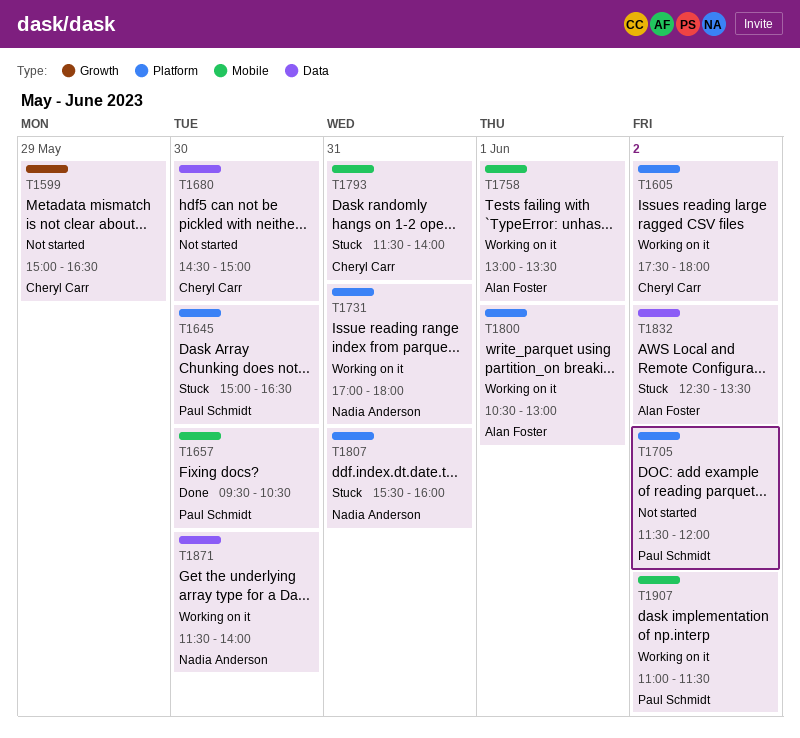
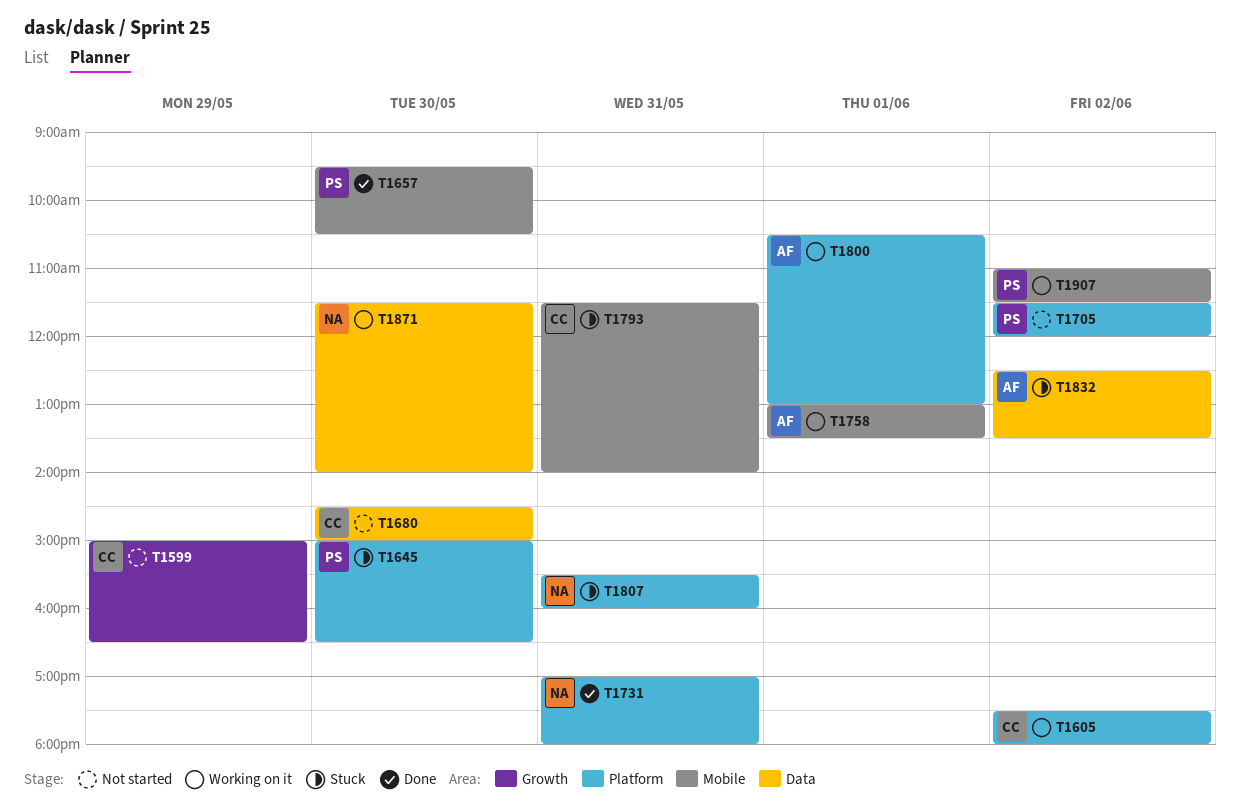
T1731, status: Working on it -> Done

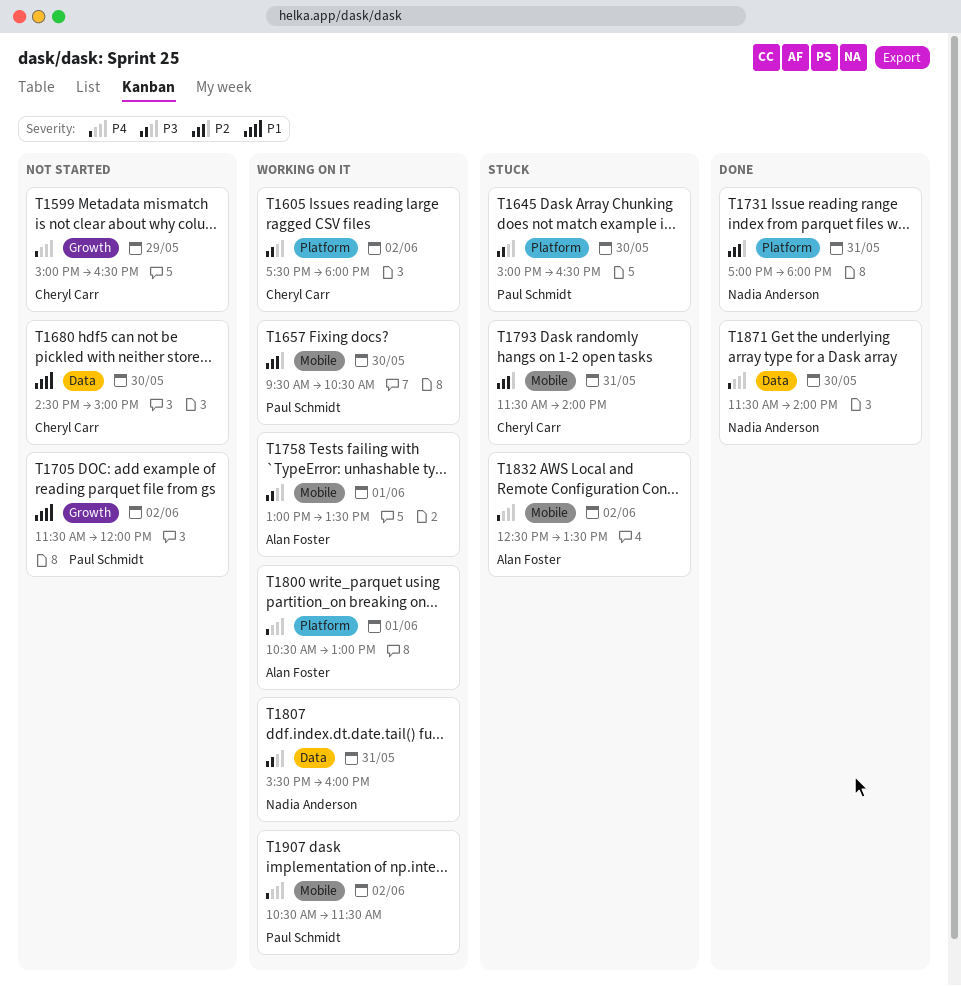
T1657, status: Done -> Working on it
T1705, label: Platform -> Growth
T1807, status: Stuck -> Working on it
T1807, label: Platform -> Data
T1832, label: Data -> Mobile
T1871, status: Working on it -> Done
T1907, begins: 11:00 -> 10:30

